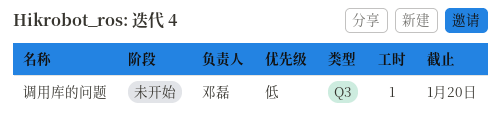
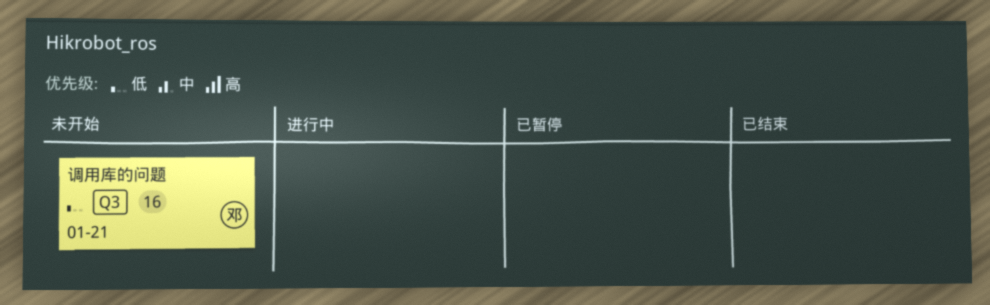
调用库的问题, estimate: 1 -> 16
调用库的问题, due: Jan 20 -> Jan 21

